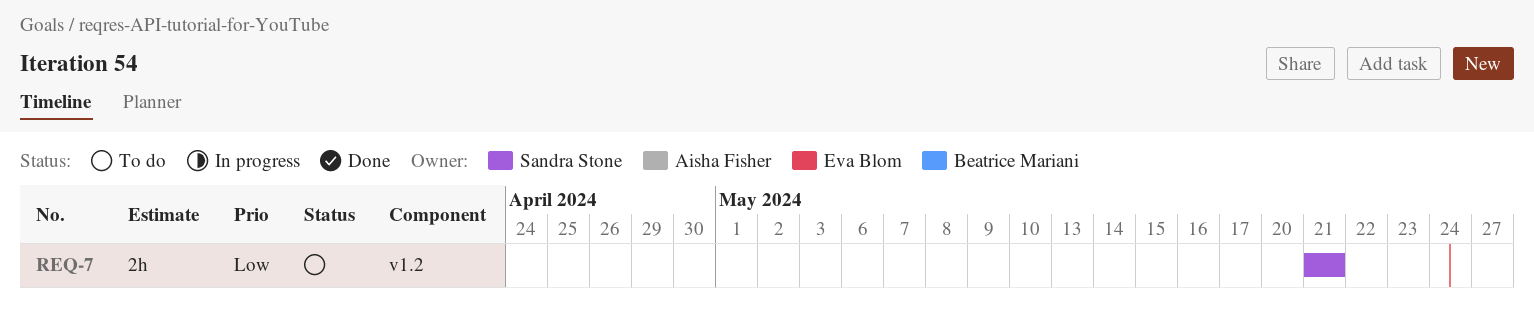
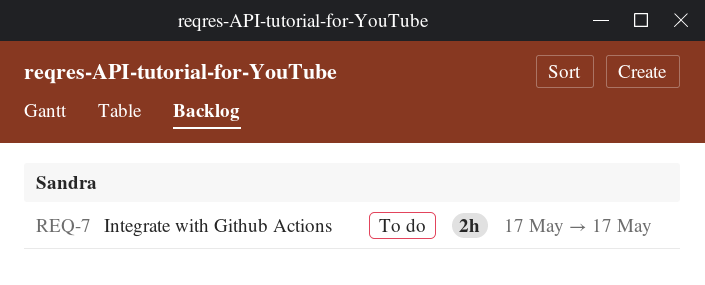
REQ-7, start: May 21 -> May 17
REQ-7, due: May 21 -> May 17

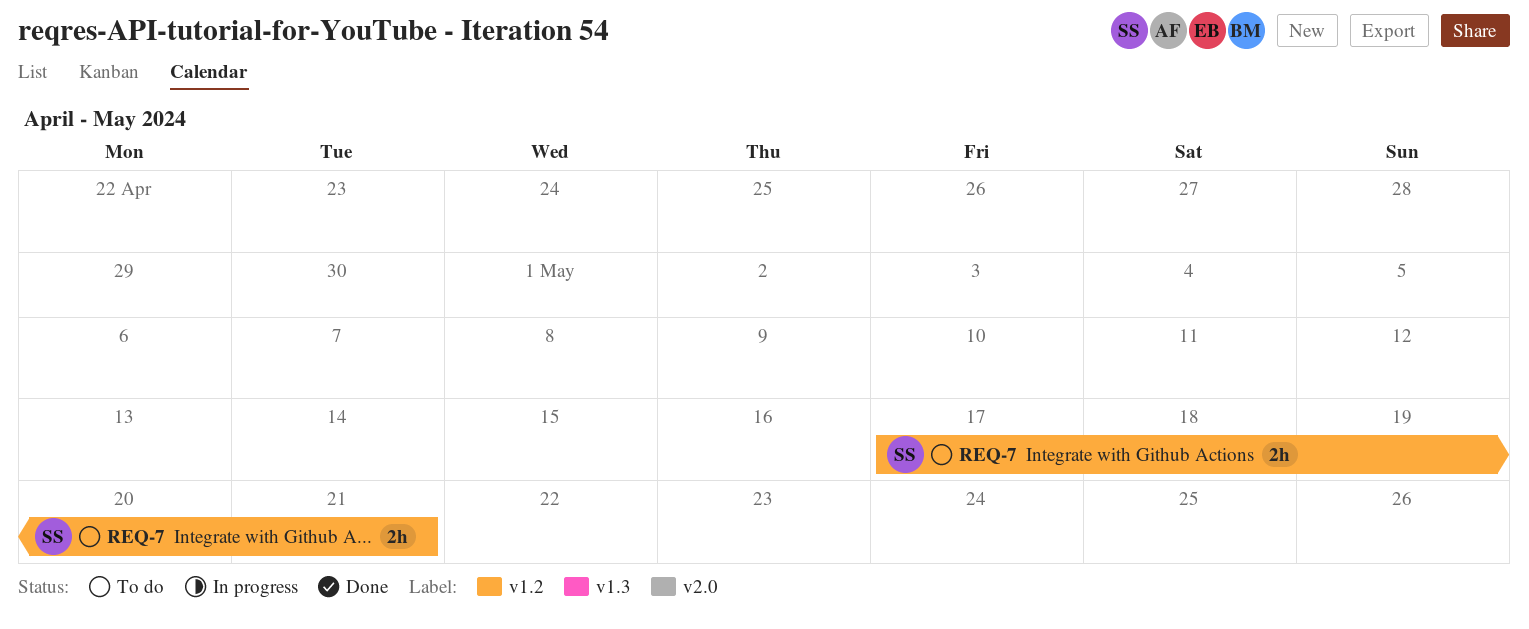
REQ-7, due: May 17 -> May 21

